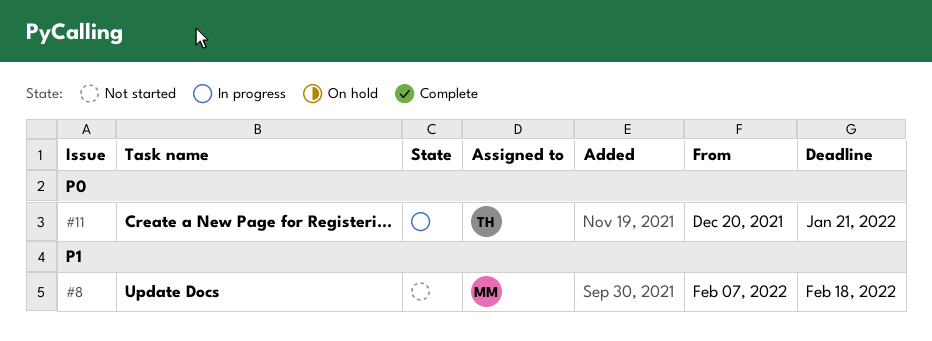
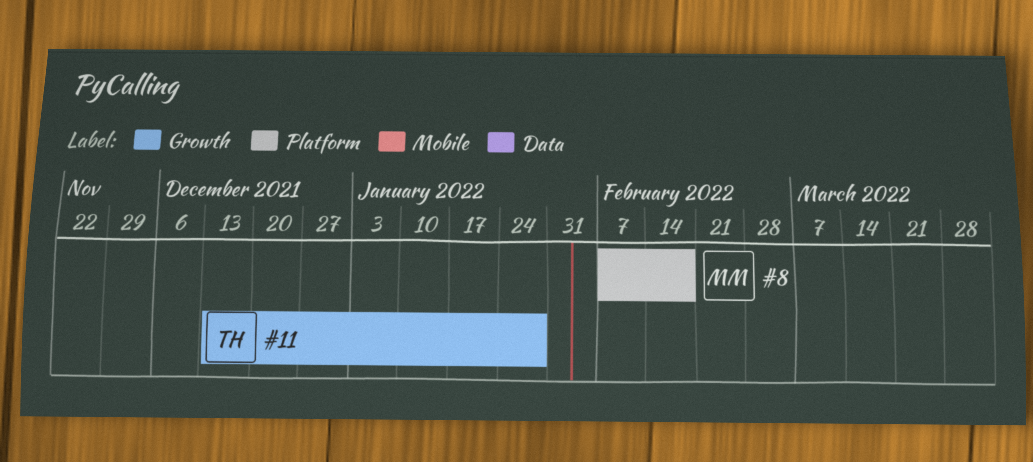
#11, start: Dec 20 -> Dec 13
#11, due: Jan 21 -> Jan 28

